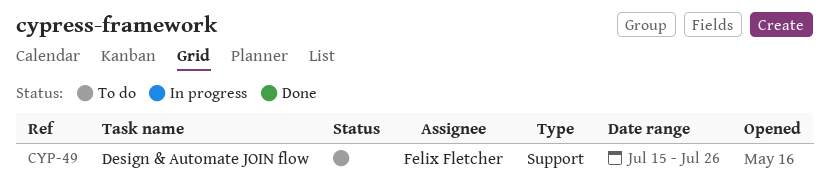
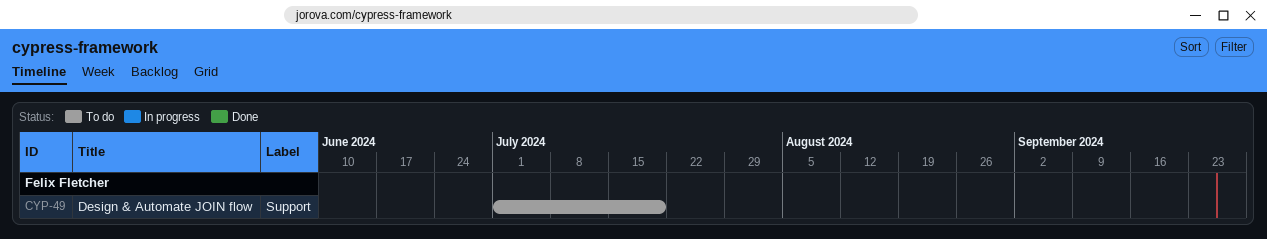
CYP-49, start: Jul 15 -> Jul 1
CYP-49, due: Jul 26 -> Jul 19

